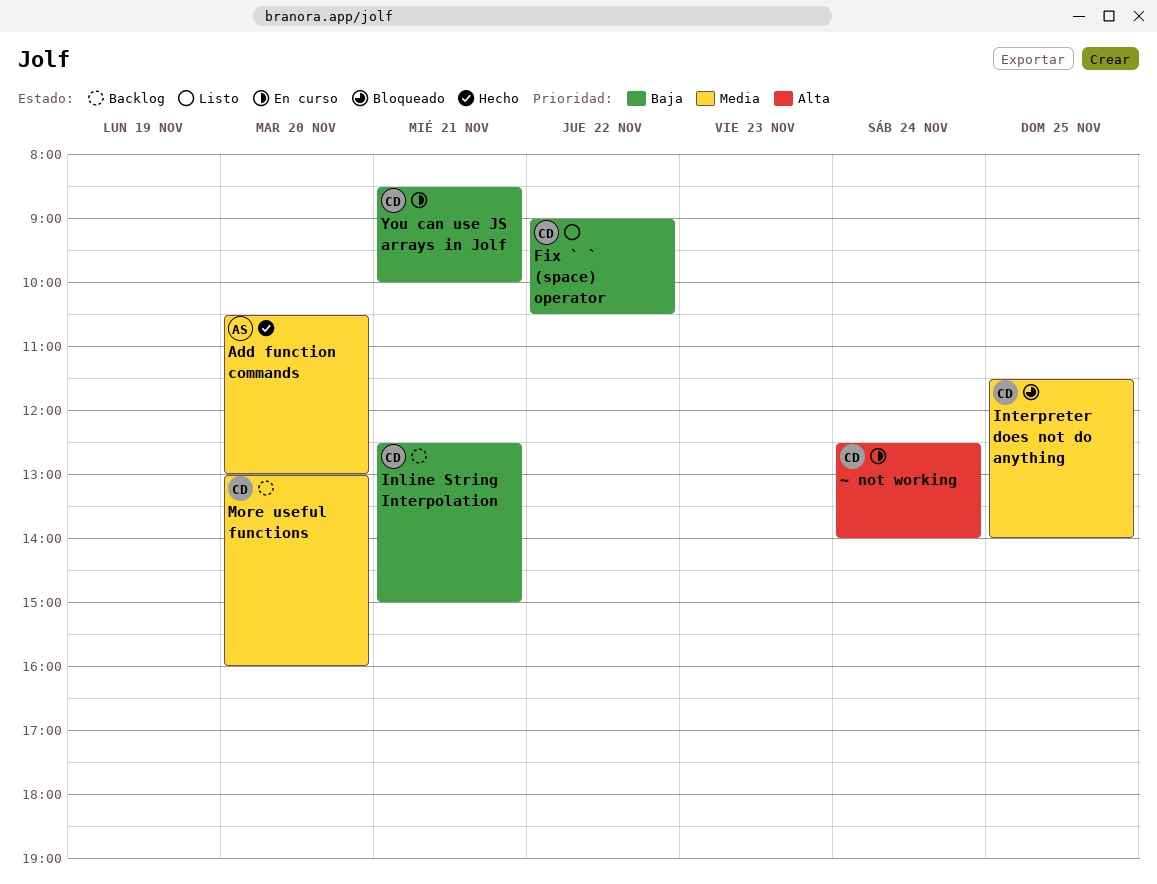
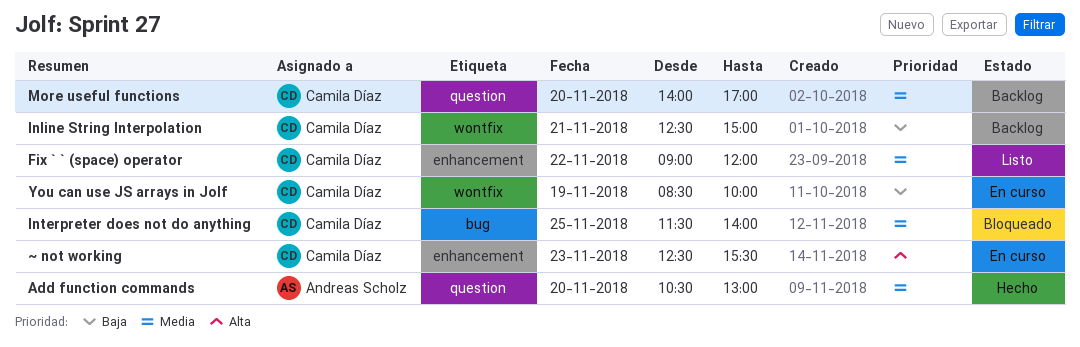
Fix ` ` (space) operator, priority: Baja -> Media
Fix ` ` (space) operator, ends: 10:30 -> 12:00
More useful functions, begins: 13:00 -> 14:00
More useful functions, ends: 16:00 -> 17:00
You can use JS arrays in Jolf, day: Nov 21 -> Nov 19
~ not working, day: Nov 24 -> Nov 23
~ not working, ends: 14:00 -> 15:30

